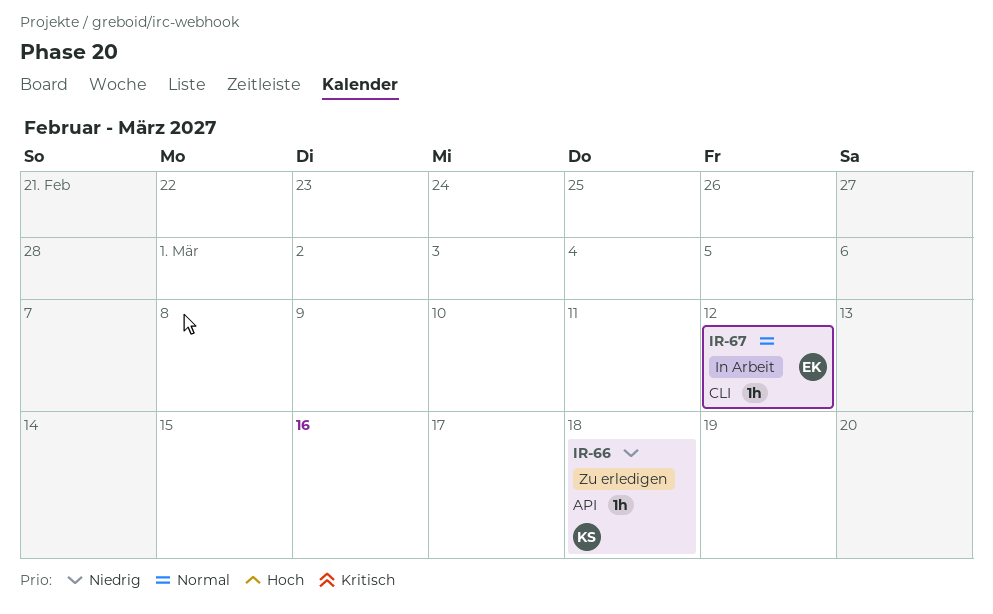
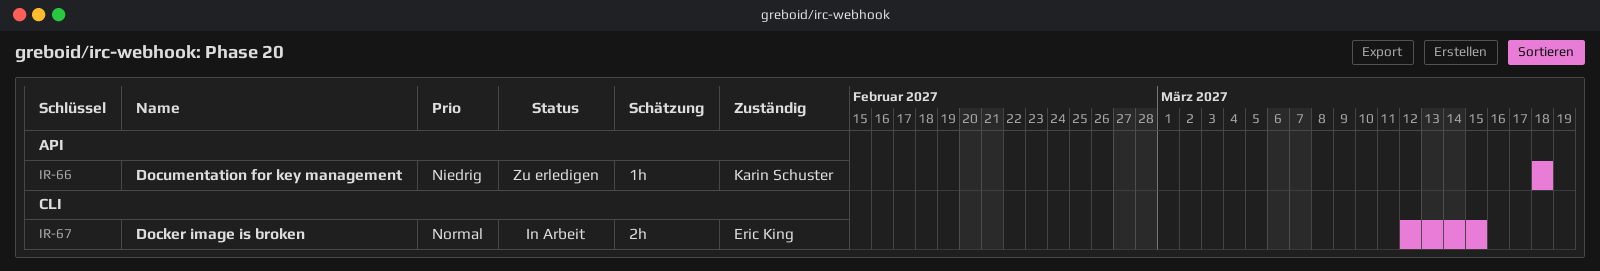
IR-67, estimate: 1h -> 2h
IR-67, due: Mar 12 -> Mar 15

